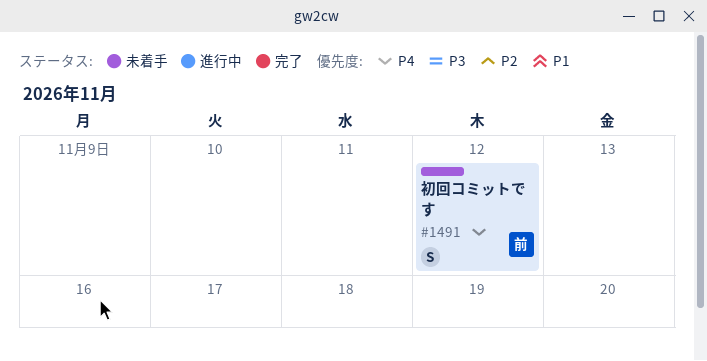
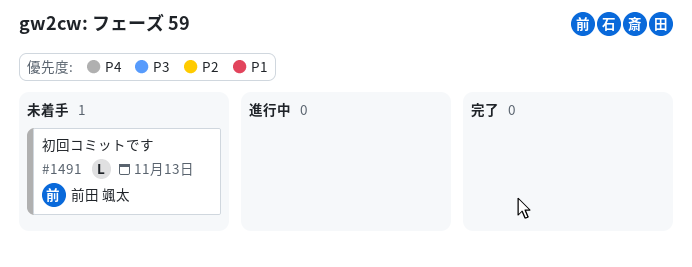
#1491, estimate: S -> L
#1491, due: Nov 12 -> Nov 13

